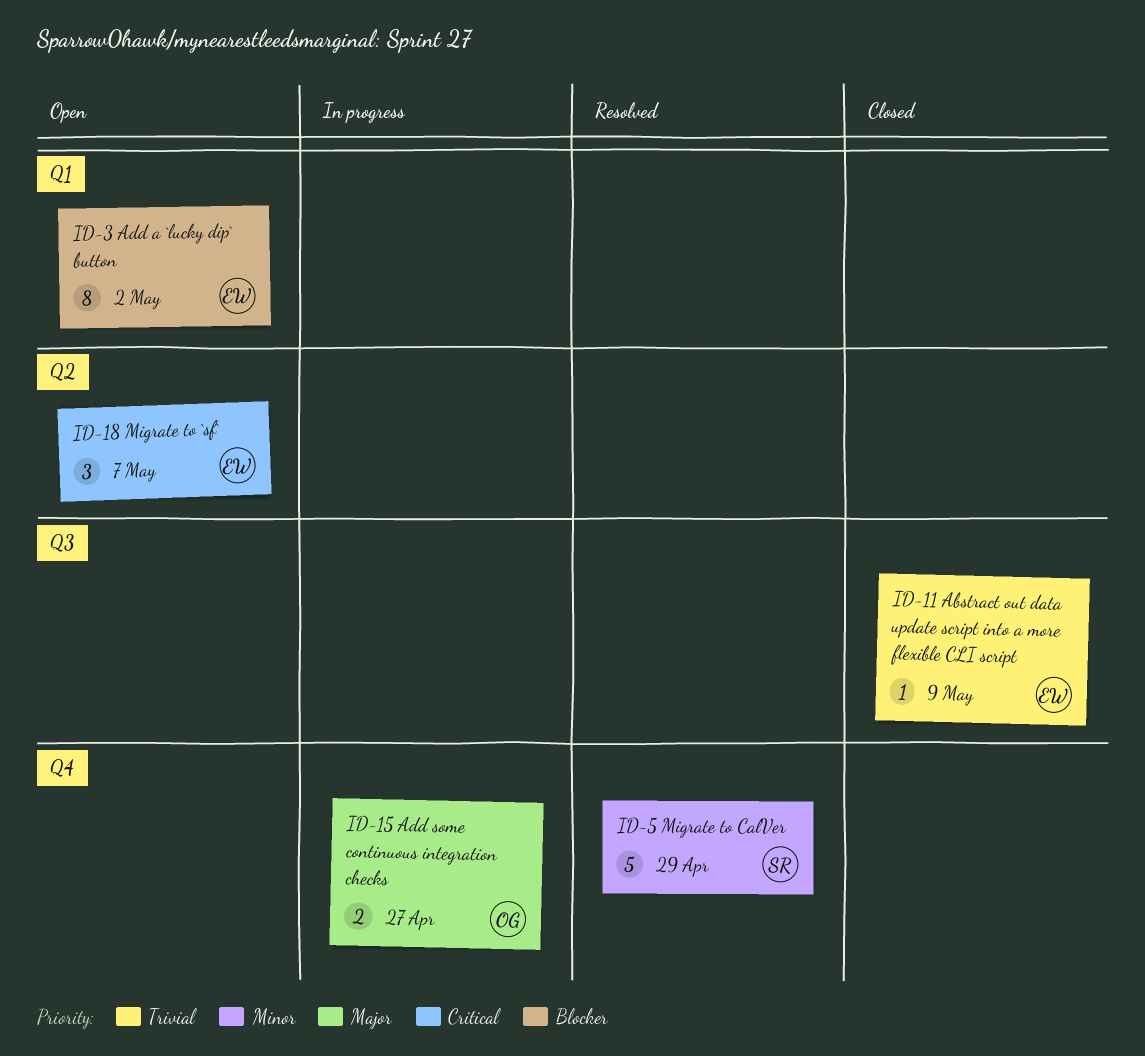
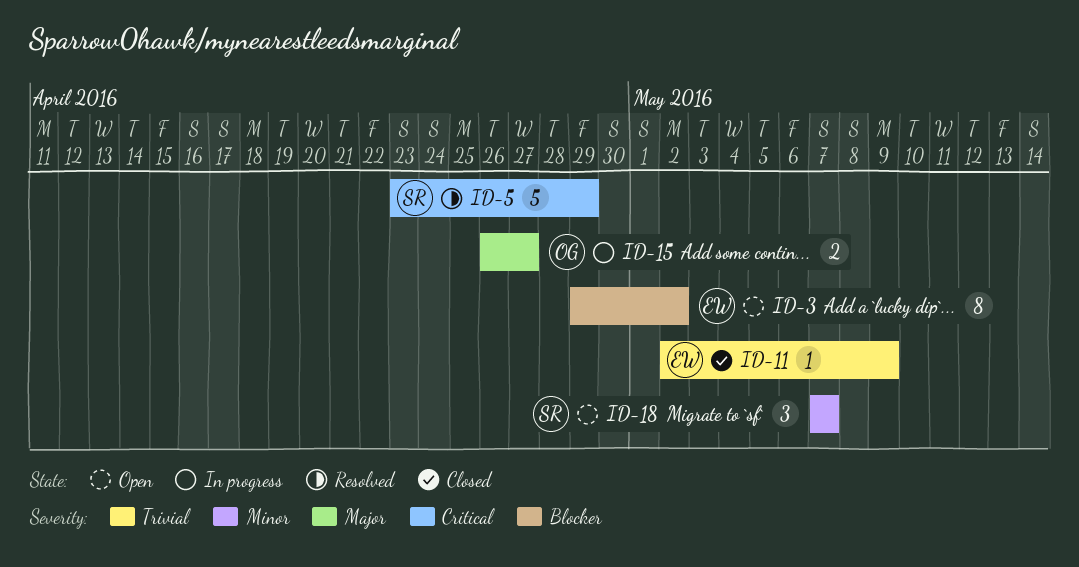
ID-5, priority: Minor -> Critical
ID-18, owner: EW -> SR
ID-18, priority: Critical -> Minor

